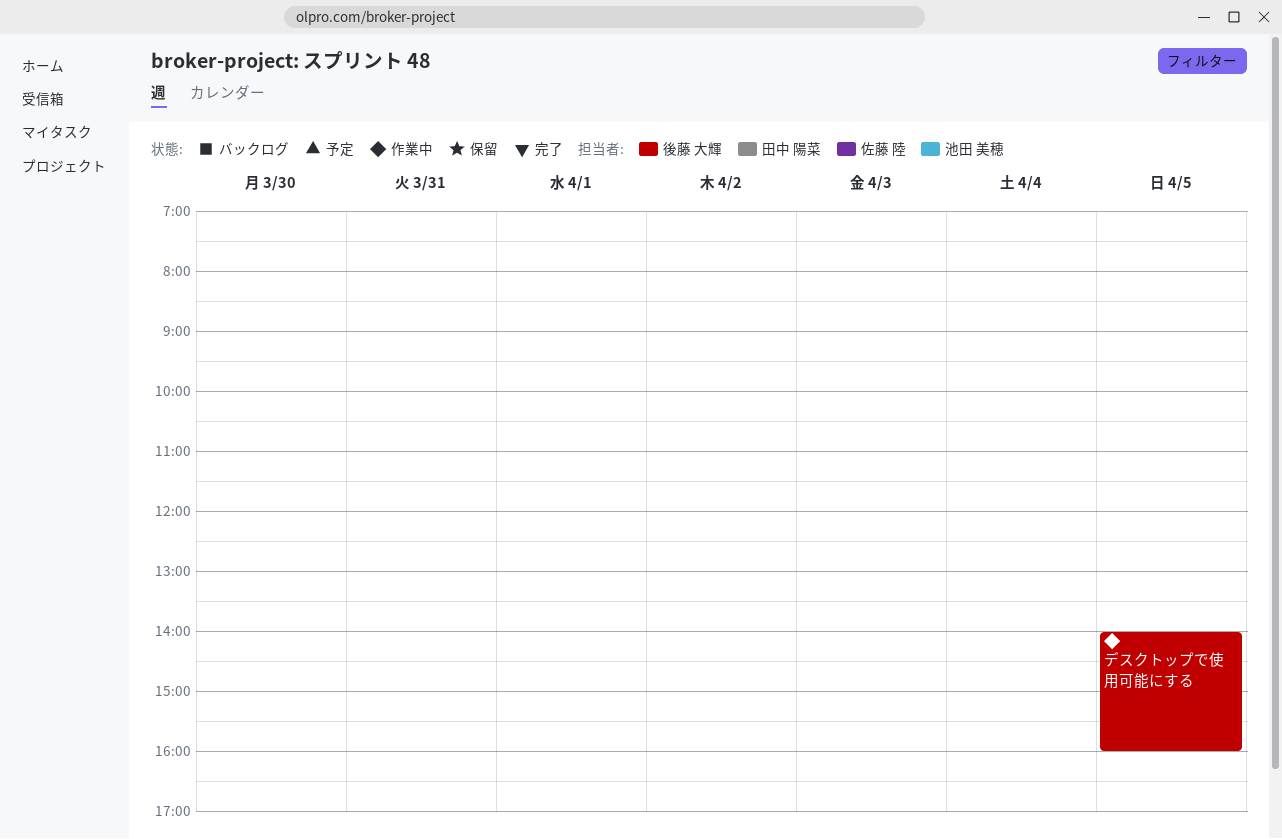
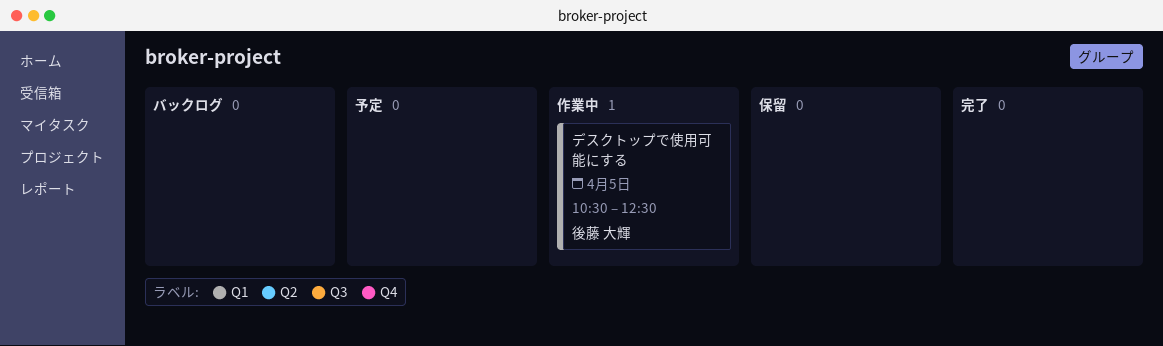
デスクトップで使用可能にする, begins: 14:00 -> 10:30
デスクトップで使用可能にする, ends: 16:00 -> 12:30

